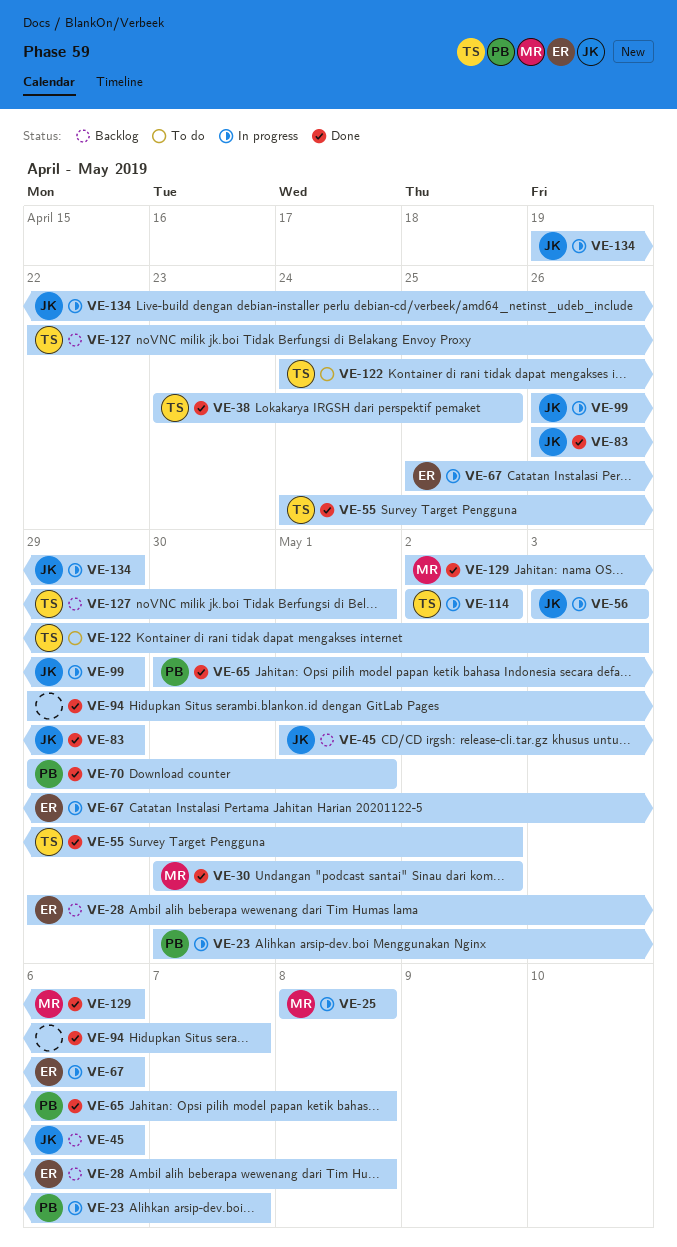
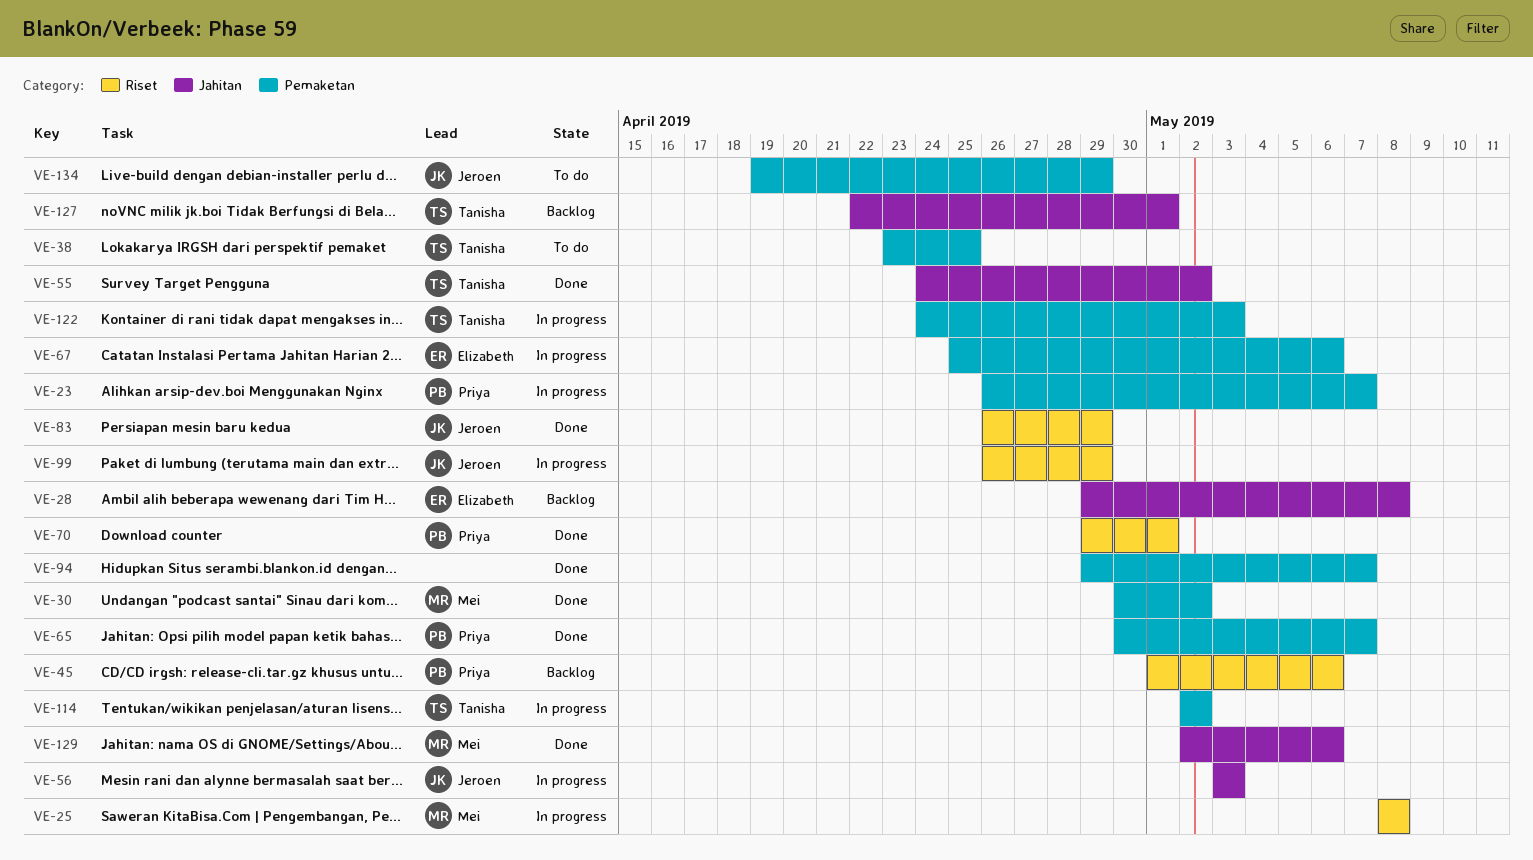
VE-23, start: Apr 30 -> Apr 26
VE-38, status: Done -> To do
VE-45, owner: Jeroen -> Priya
VE-65, due: May 8 -> May 7
VE-122, status: To do -> In progress
VE-134, status: In progress -> To do

